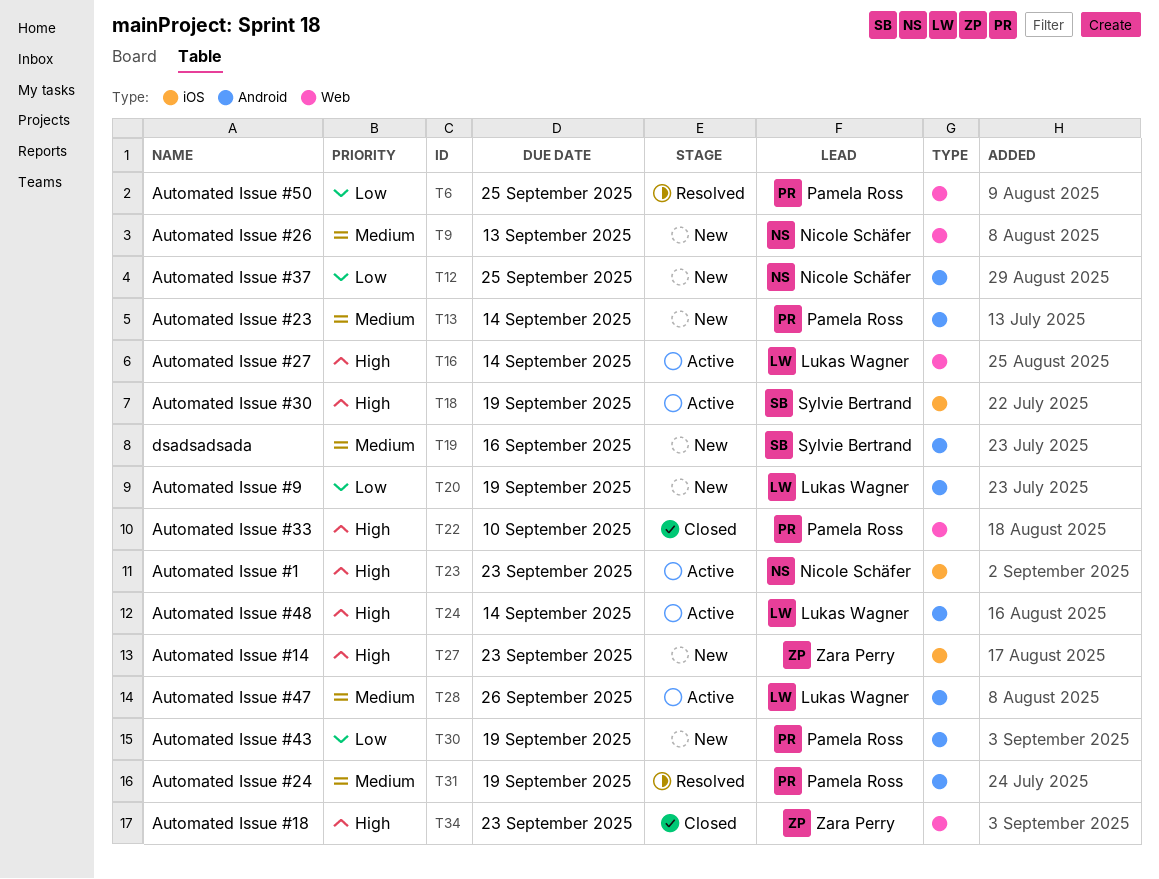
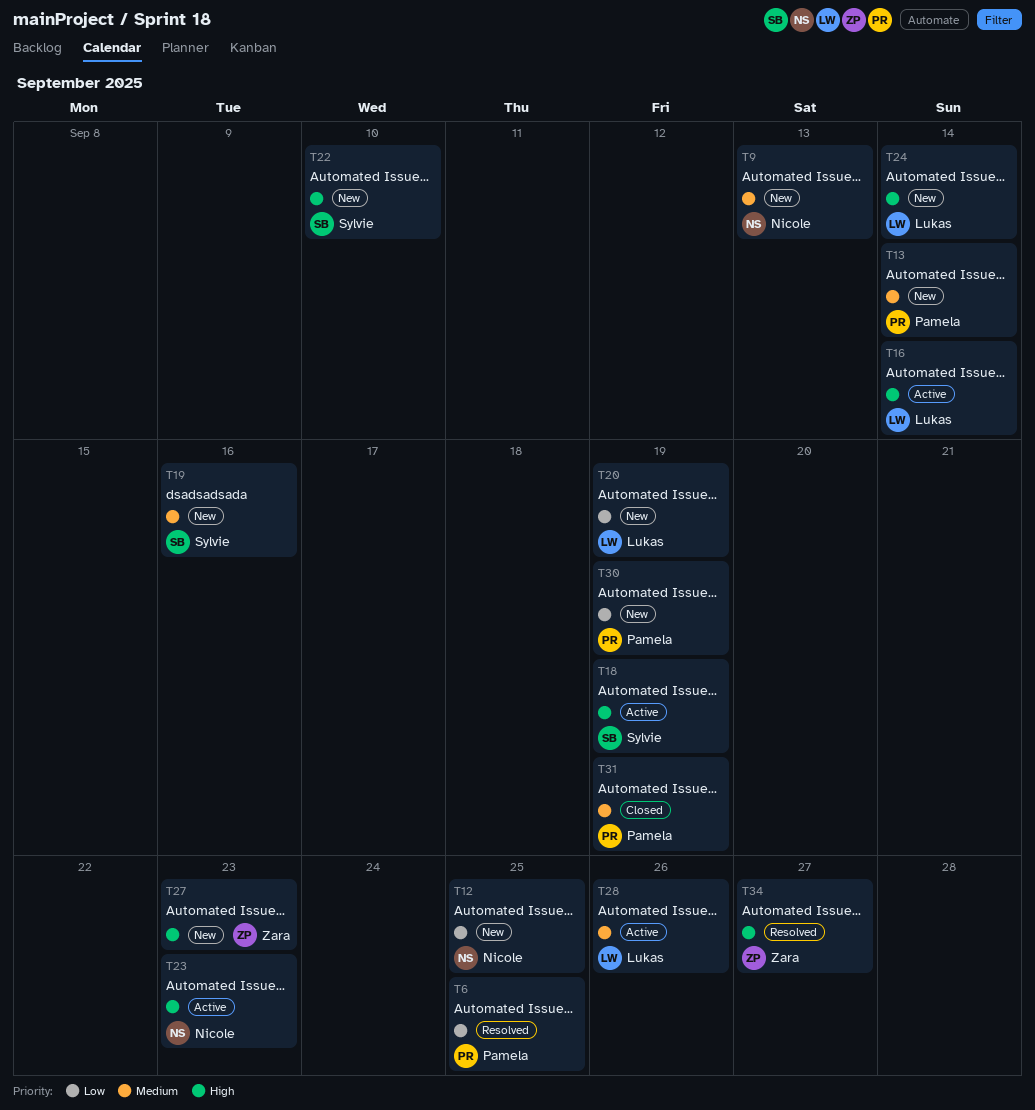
T22, status: Closed -> New
T22, owner: Pamela Ross -> Sylvie Bertrand
T24, status: Active -> New
T31, status: Resolved -> Closed
T34, status: Closed -> Resolved
T34, due: Sep 23 -> Sep 27

